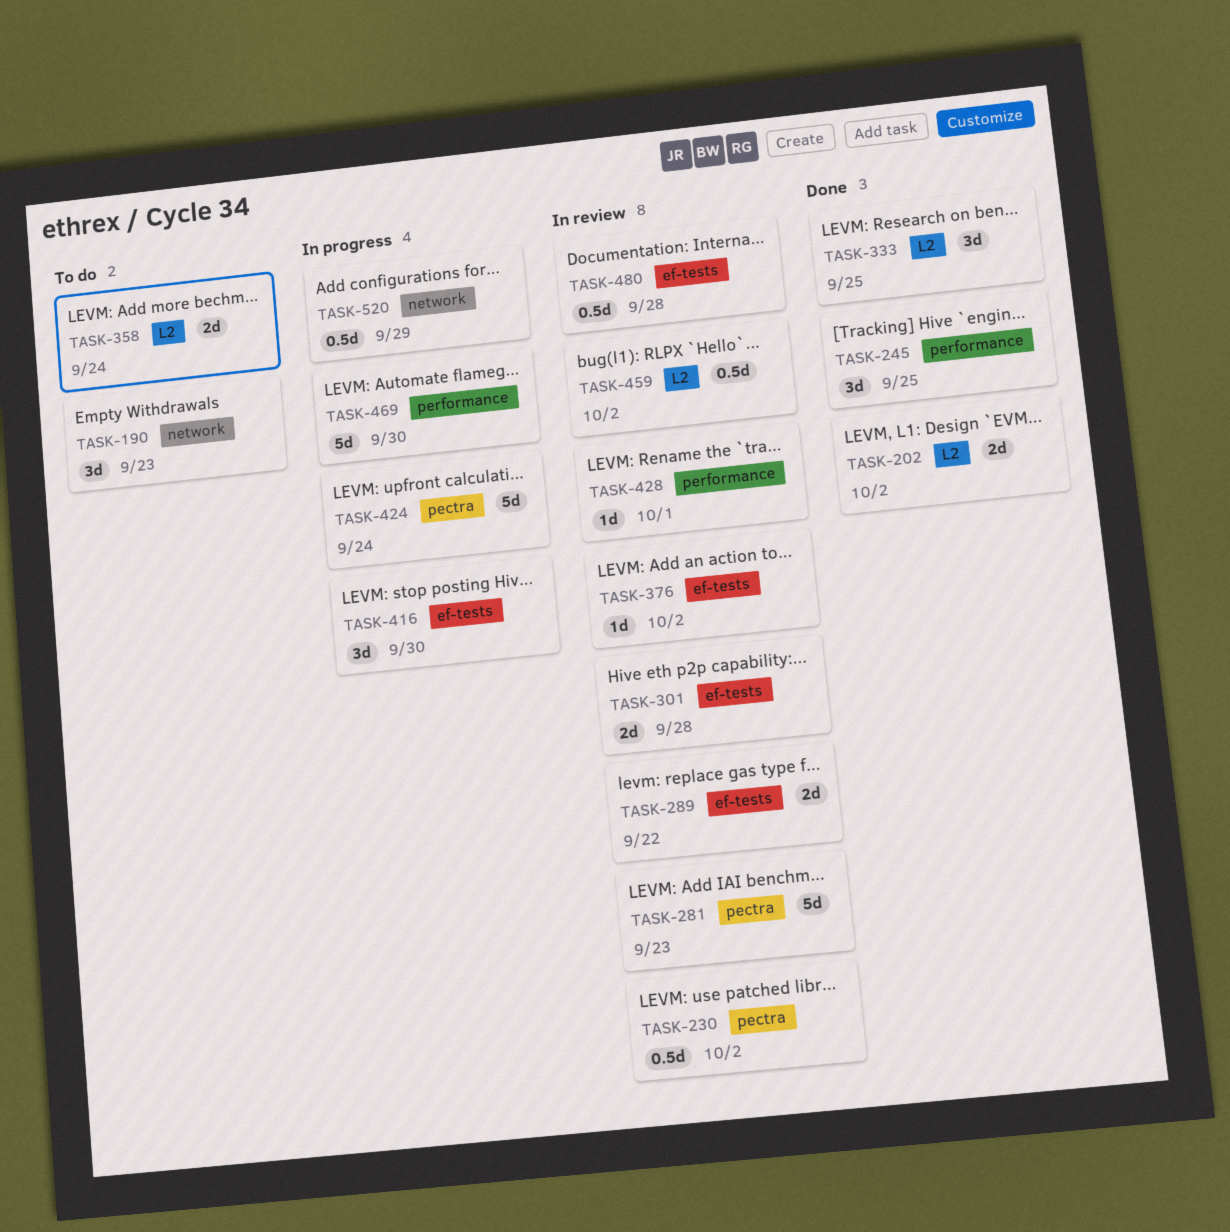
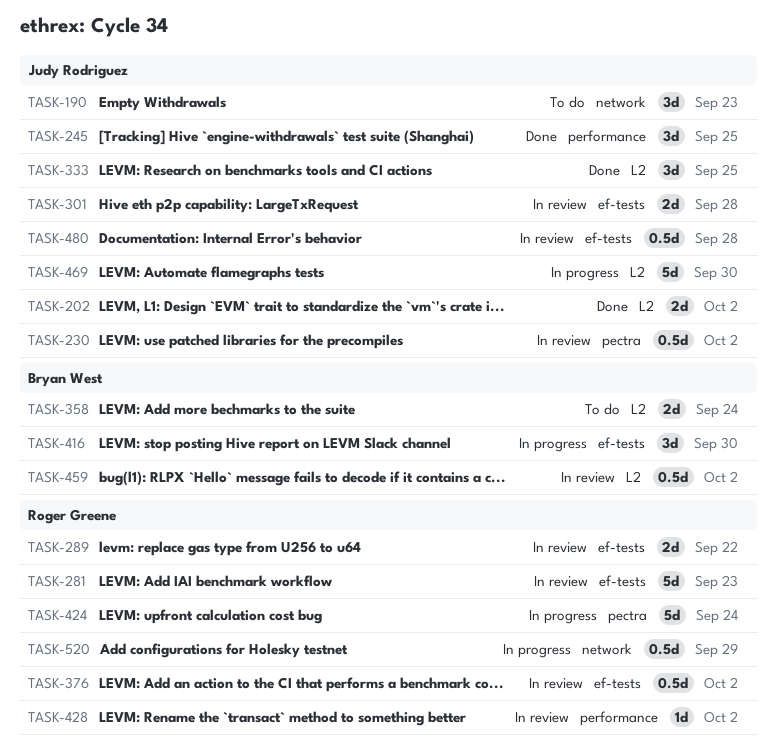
TASK-281, label: pectra -> ef-tests
TASK-376, estimate: 1d -> 0.5d
TASK-428, due: Oct 1 -> Oct 2
TASK-469, label: performance -> L2

